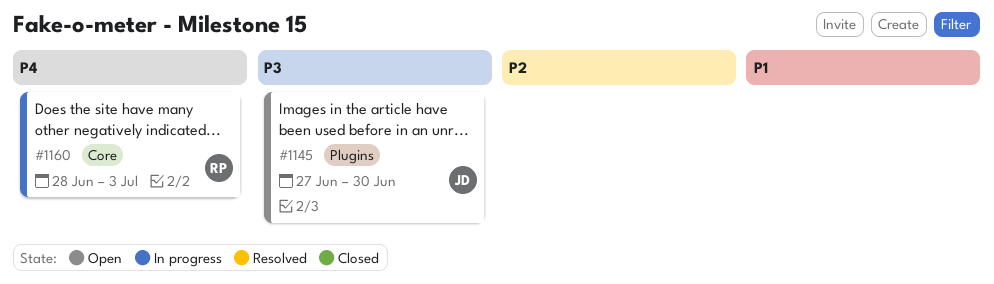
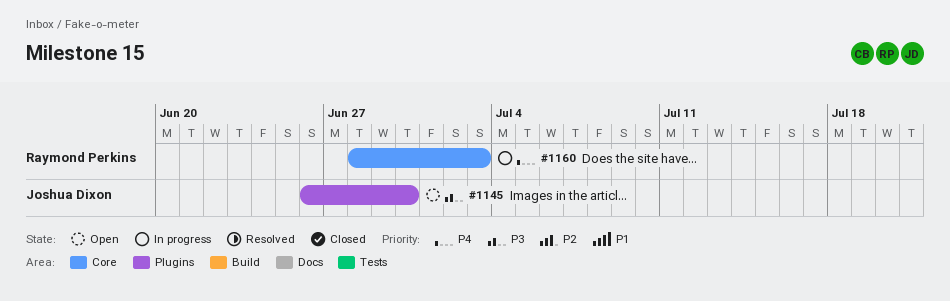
#1145, start: Jun 27 -> Jun 26

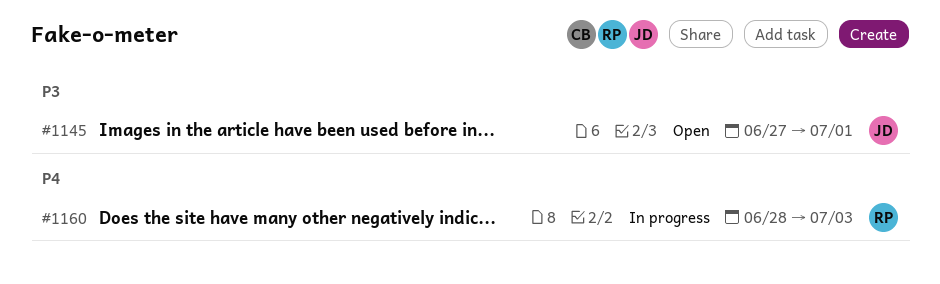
#1145, start: Jun 26 -> Jun 27
#1145, due: Jun 30 -> Jul 1

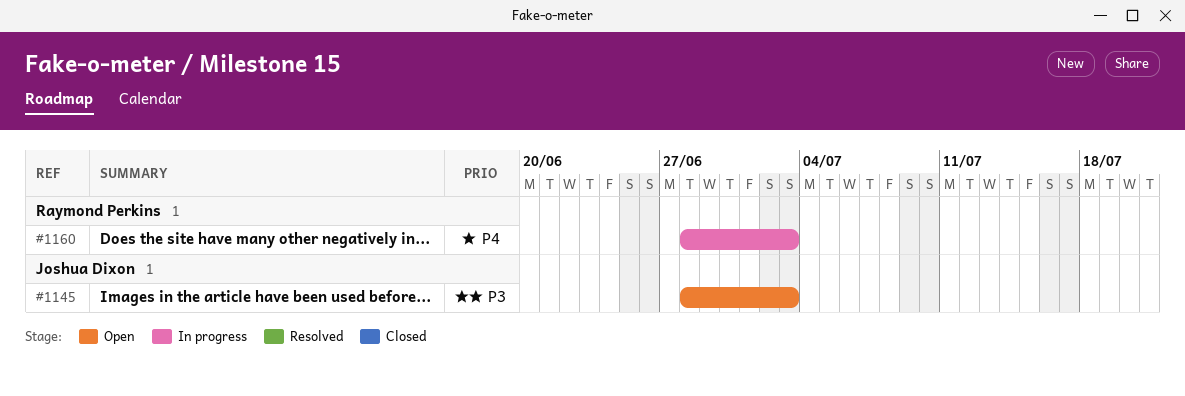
#1145, start: Jun 27 -> Jun 28
#1145, due: Jul 1 -> Jul 3

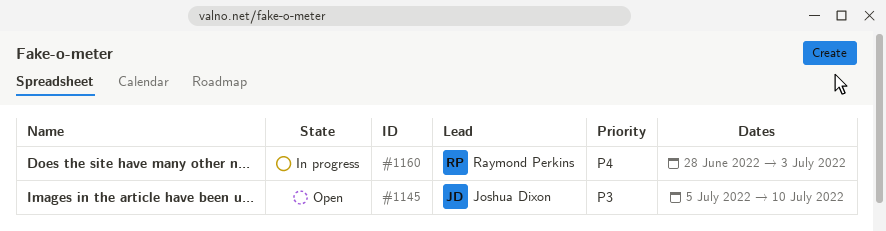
#1145, start: Jun 28 -> Jul 5
#1145, due: Jul 3 -> Jul 10

